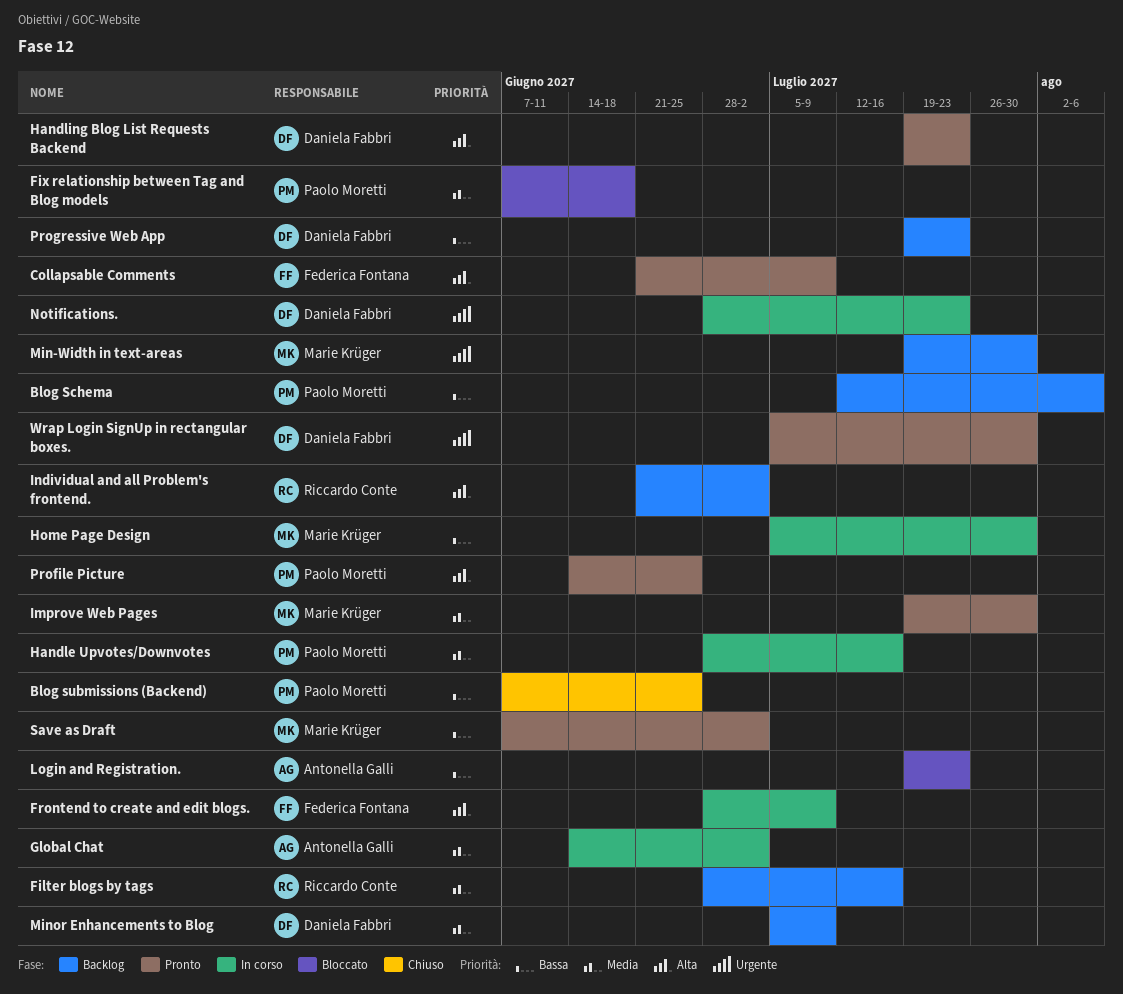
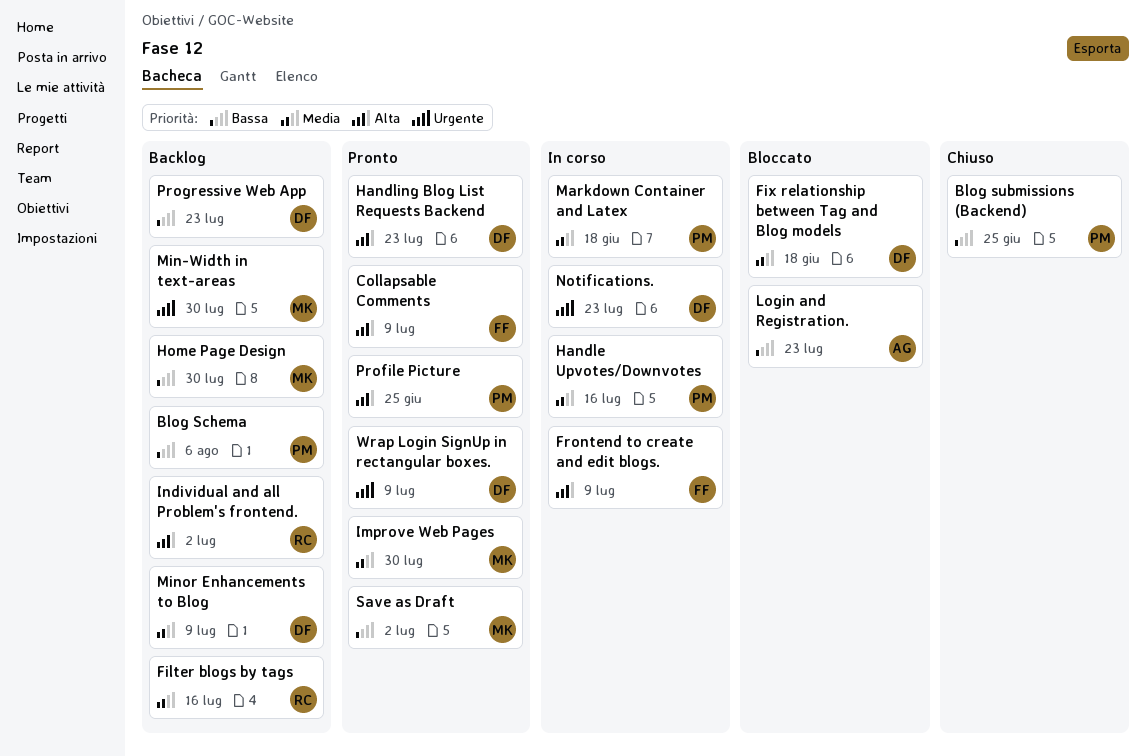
Fix relationship between Tag and Blog models, owner: Paolo Moretti -> Daniela Fabbri
Global Chat: present -> none
Home Page Design, status: In corso -> Backlog
Markdown Container and Latex: none -> present
Wrap Login SignUp in rectangular boxes., due: Jul 30 -> Jul 9

